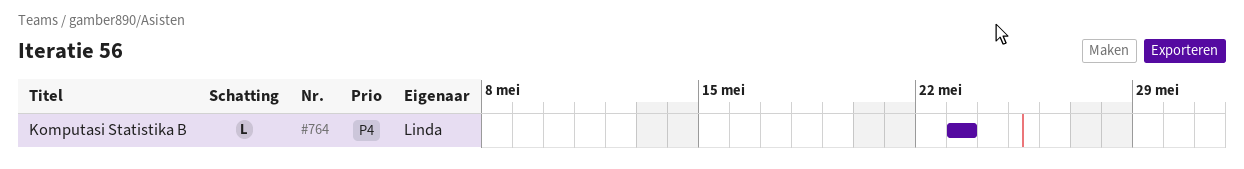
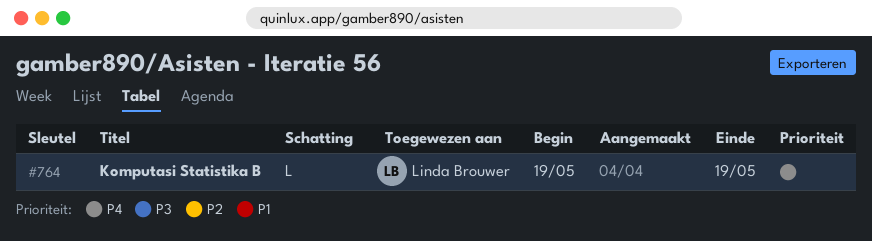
#764, start: May 23 -> May 19
#764, due: May 23 -> May 19

